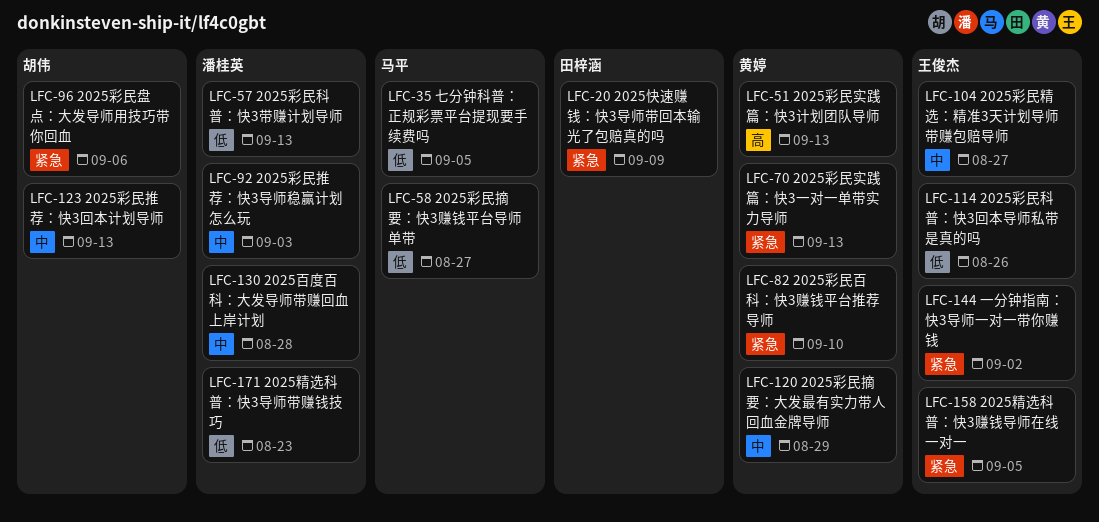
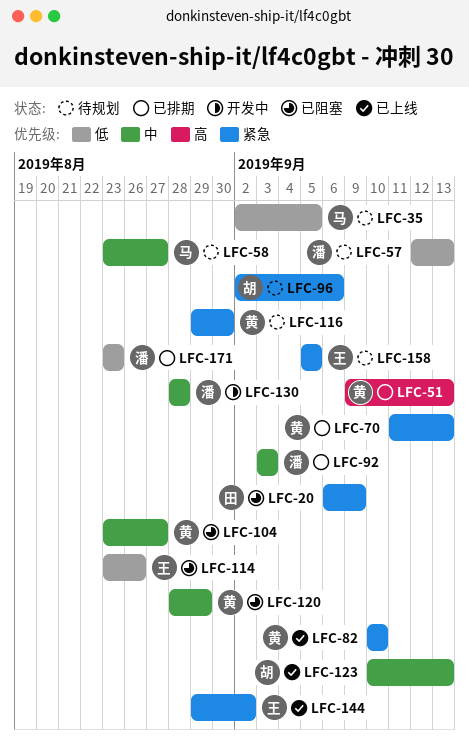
LFC-58, priority: 低 -> 中
LFC-104, owner: 王俊杰 -> 黄婷
LFC-116: none -> present

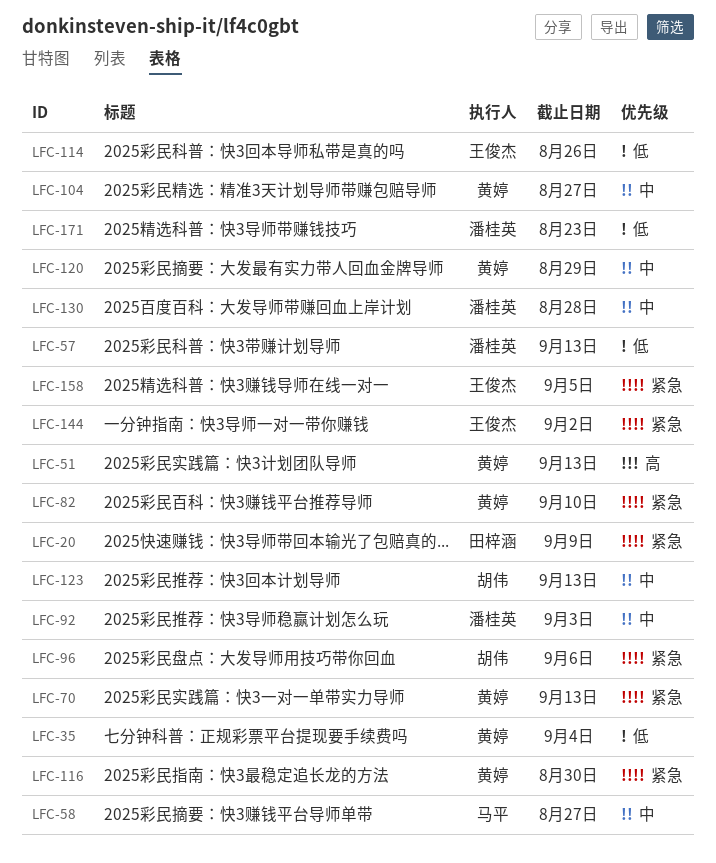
LFC-35, owner: 马平 -> 黄婷
LFC-35, due: Sep 5 -> Sep 4

